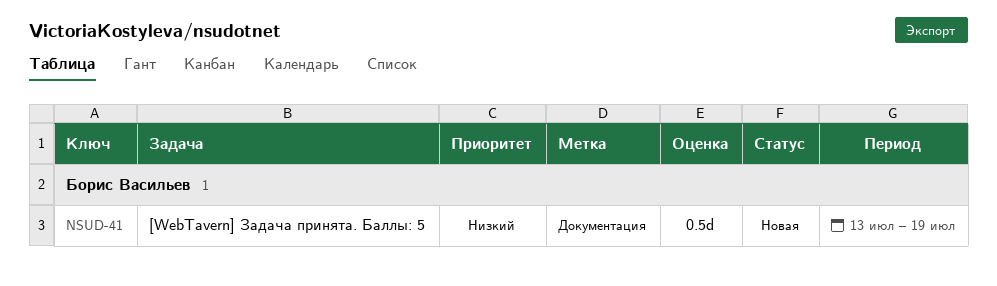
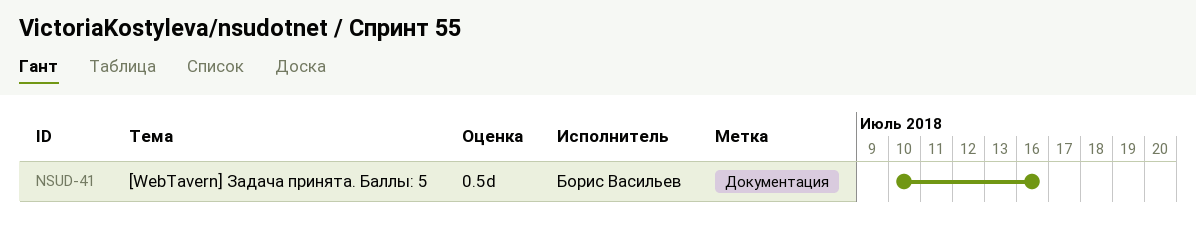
NSUD-41, start: Jul 13 -> Jul 10
NSUD-41, due: Jul 19 -> Jul 16

